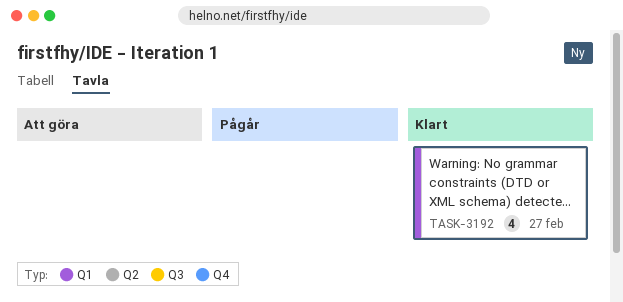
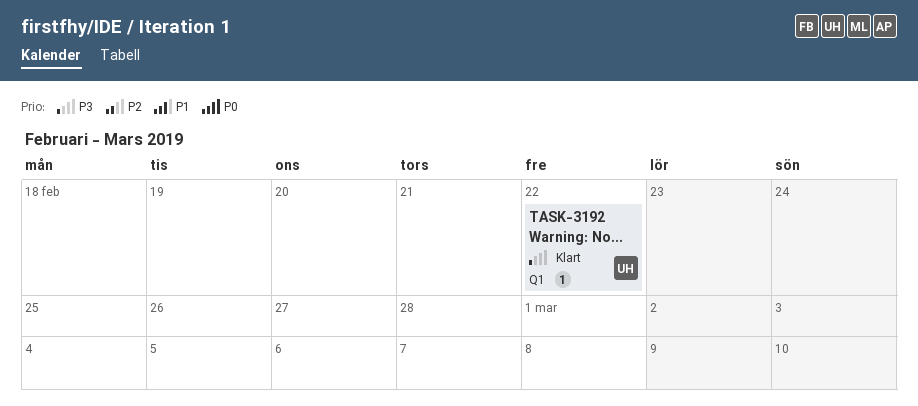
TASK-3192, estimate: 4 -> 1
TASK-3192, due: Feb 27 -> Feb 22

